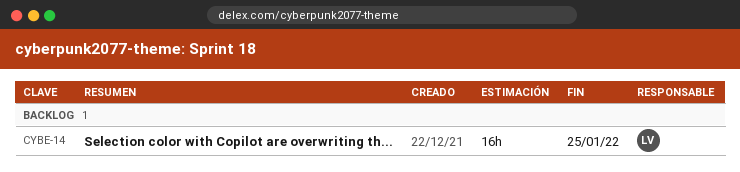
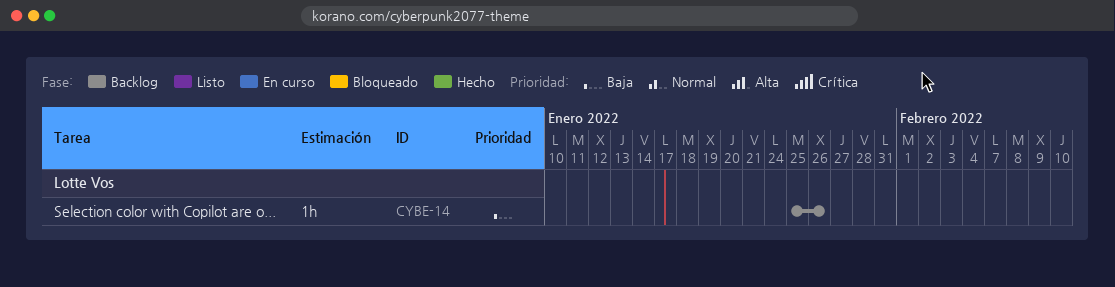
CYBE-14, estimate: 16h -> 1h
CYBE-14, due: Jan 25 -> Jan 26

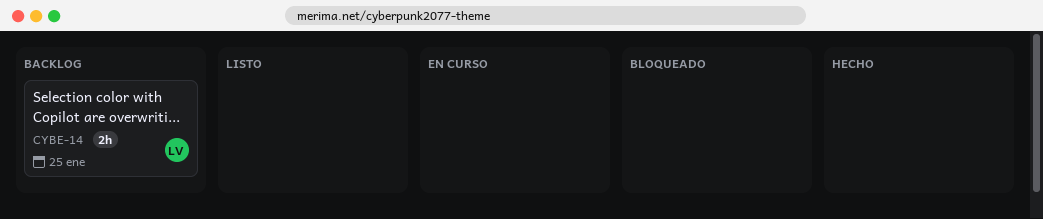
CYBE-14, estimate: 1h -> 2h
CYBE-14, due: Jan 26 -> Jan 25

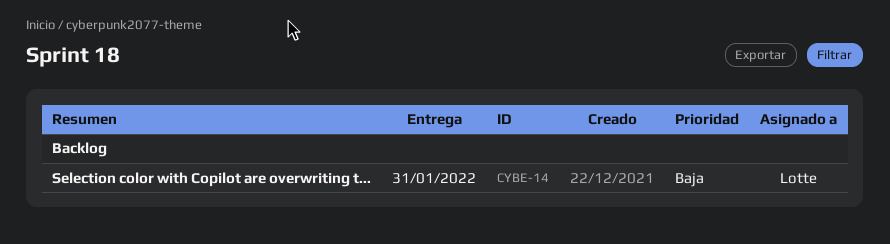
CYBE-14, due: Jan 25 -> Jan 31

